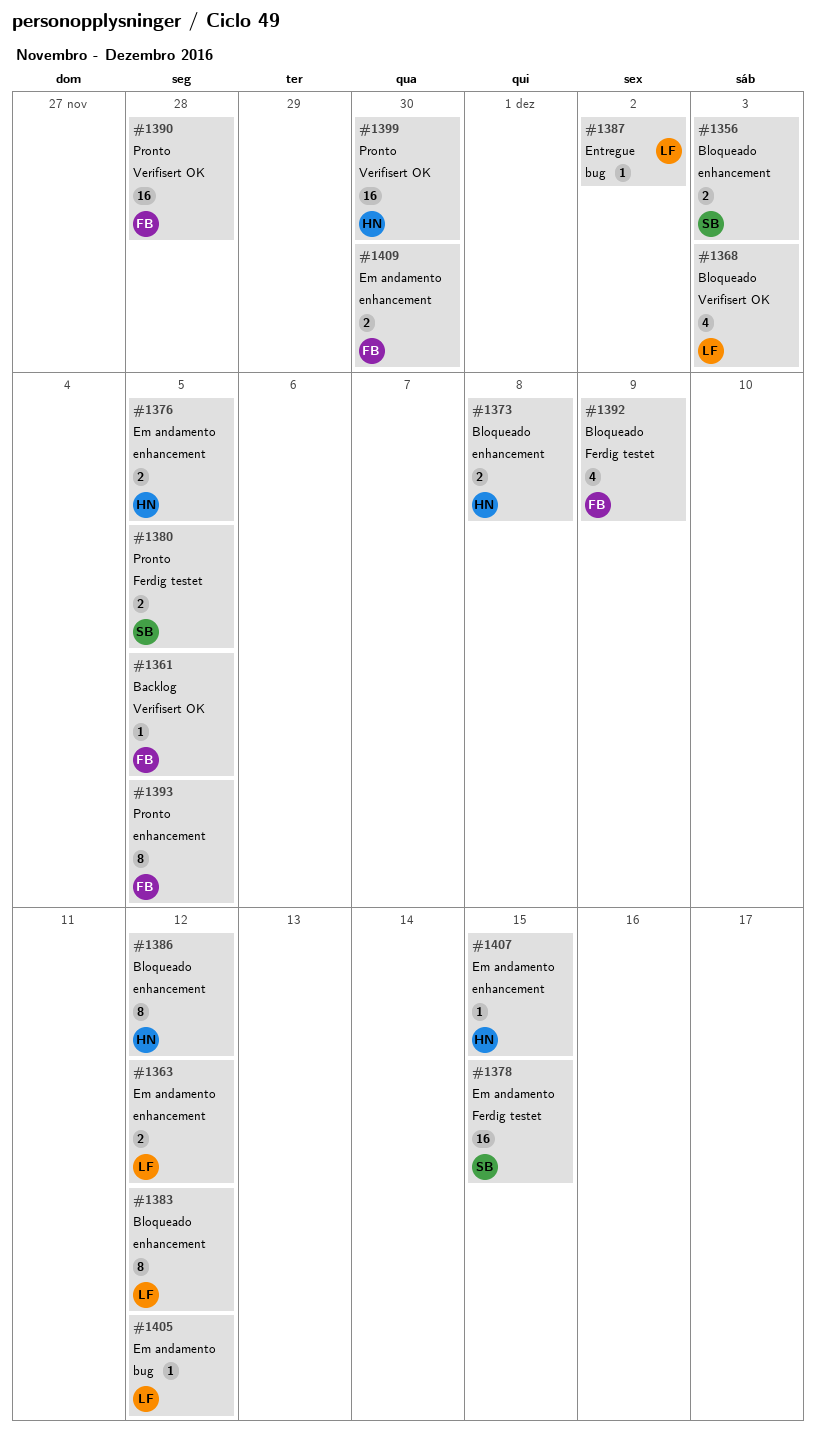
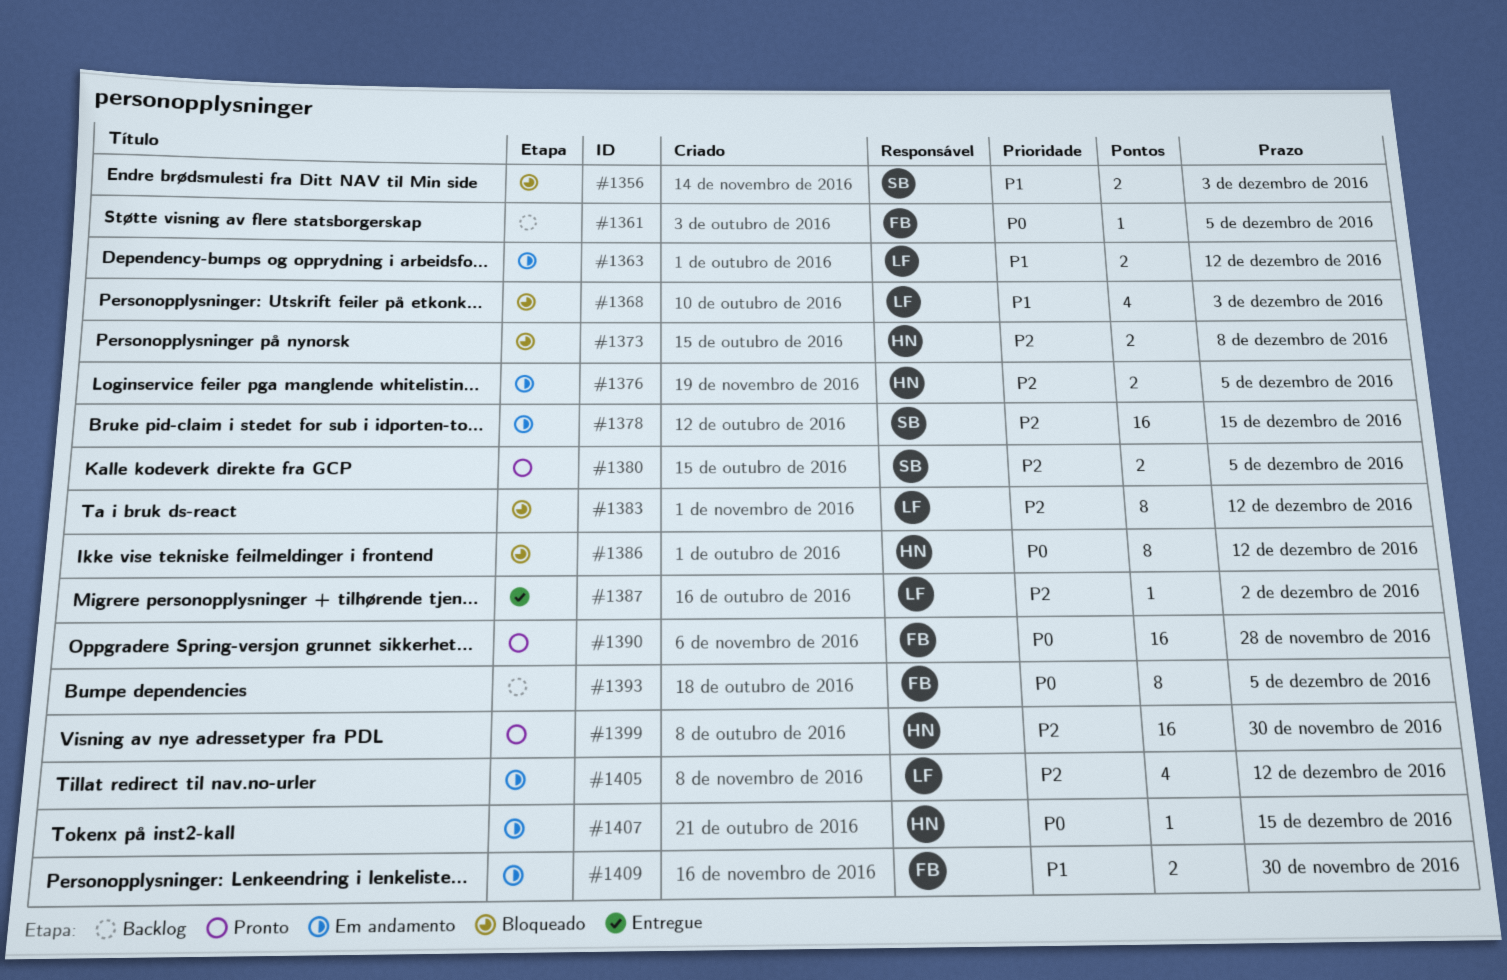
#1392: present -> none
#1393, status: Pronto -> Backlog
#1405, estimate: 1 -> 4

